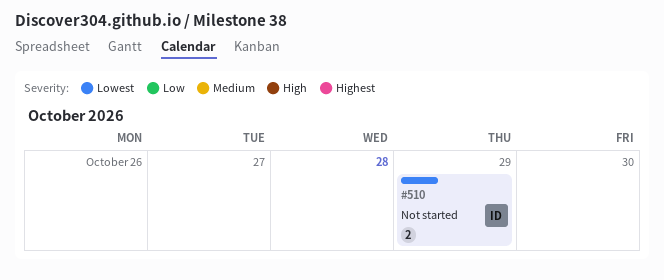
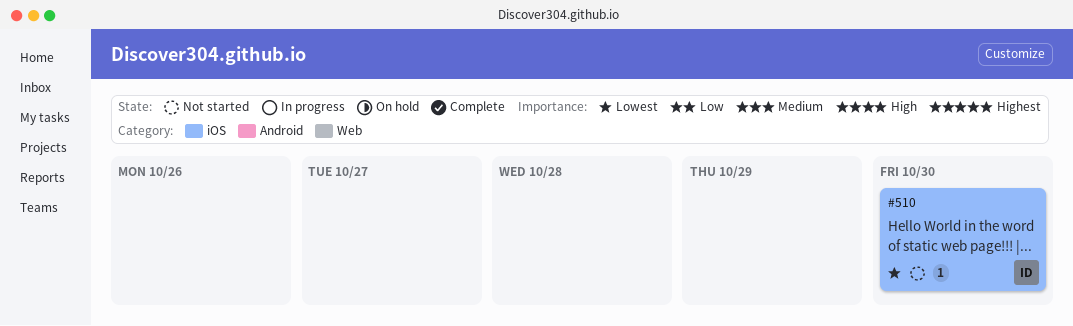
#510, estimate: 2 -> 1
#510, due: Oct 29 -> Oct 30

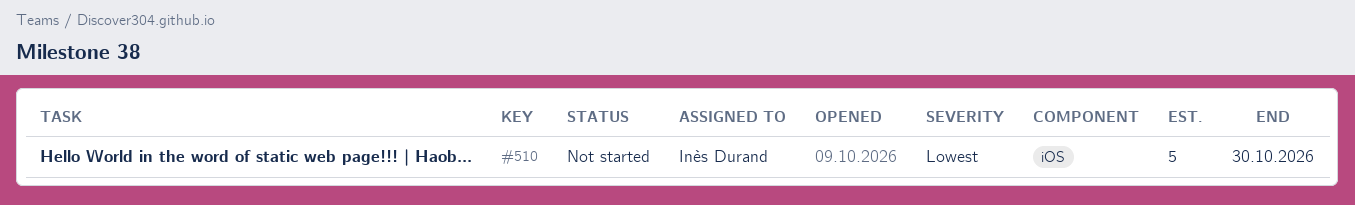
#510, estimate: 1 -> 5

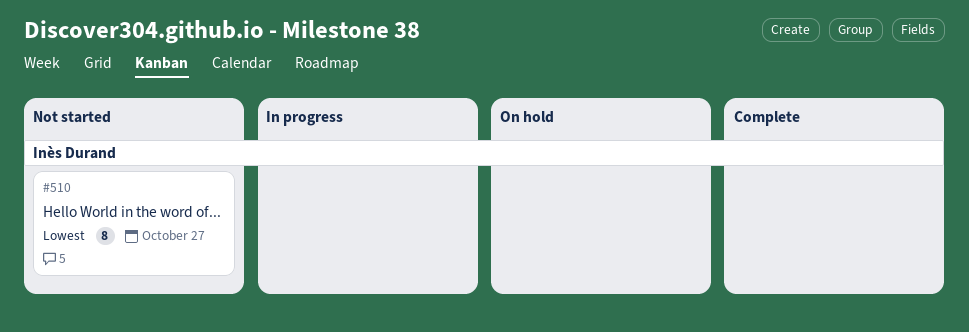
#510, estimate: 5 -> 8
#510, due: Oct 30 -> Oct 27

